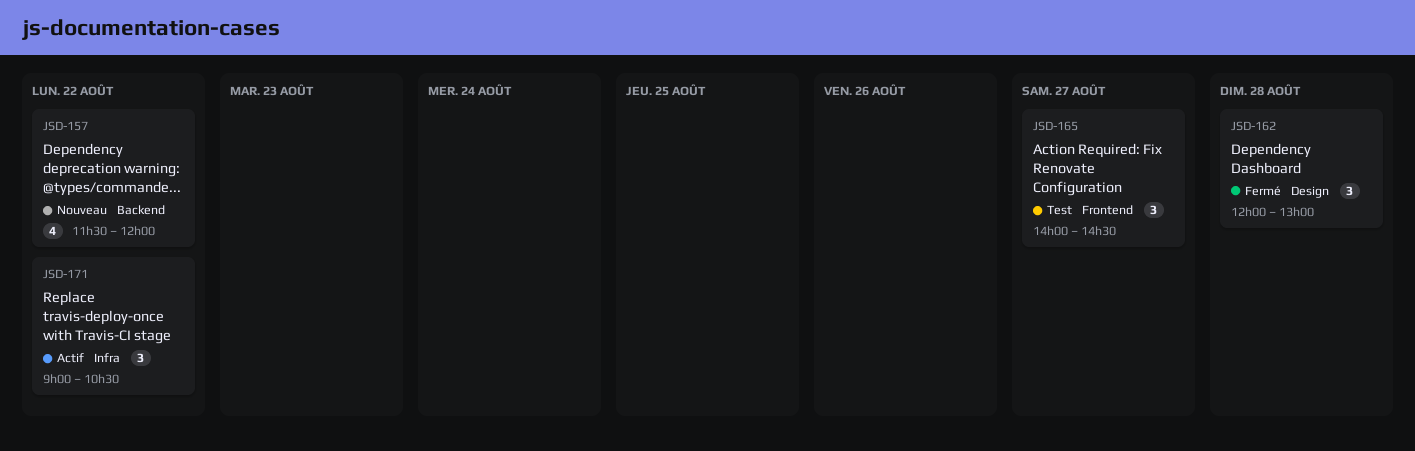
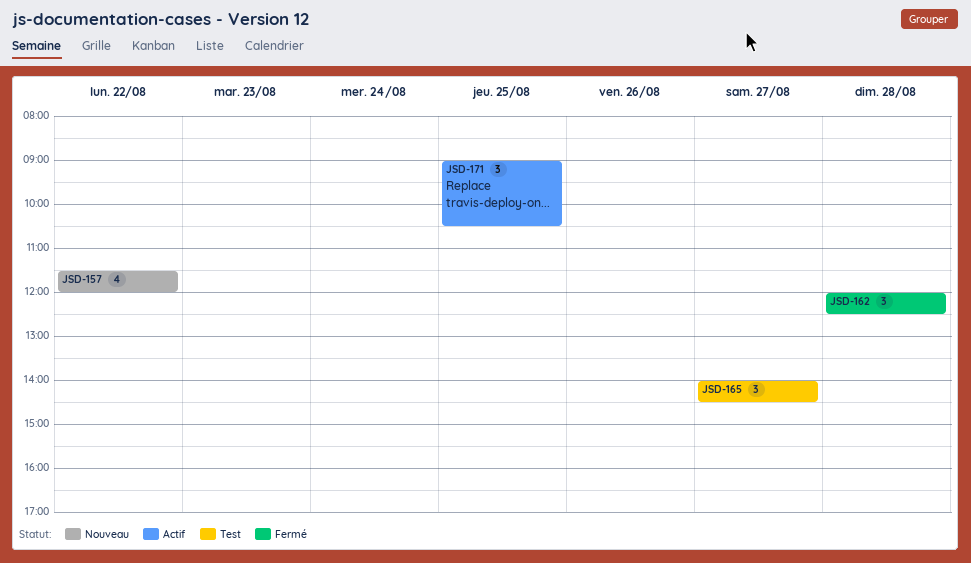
JSD-162, ends: 13:00 -> 12:30
JSD-171, day: Aug 22 -> Aug 25

